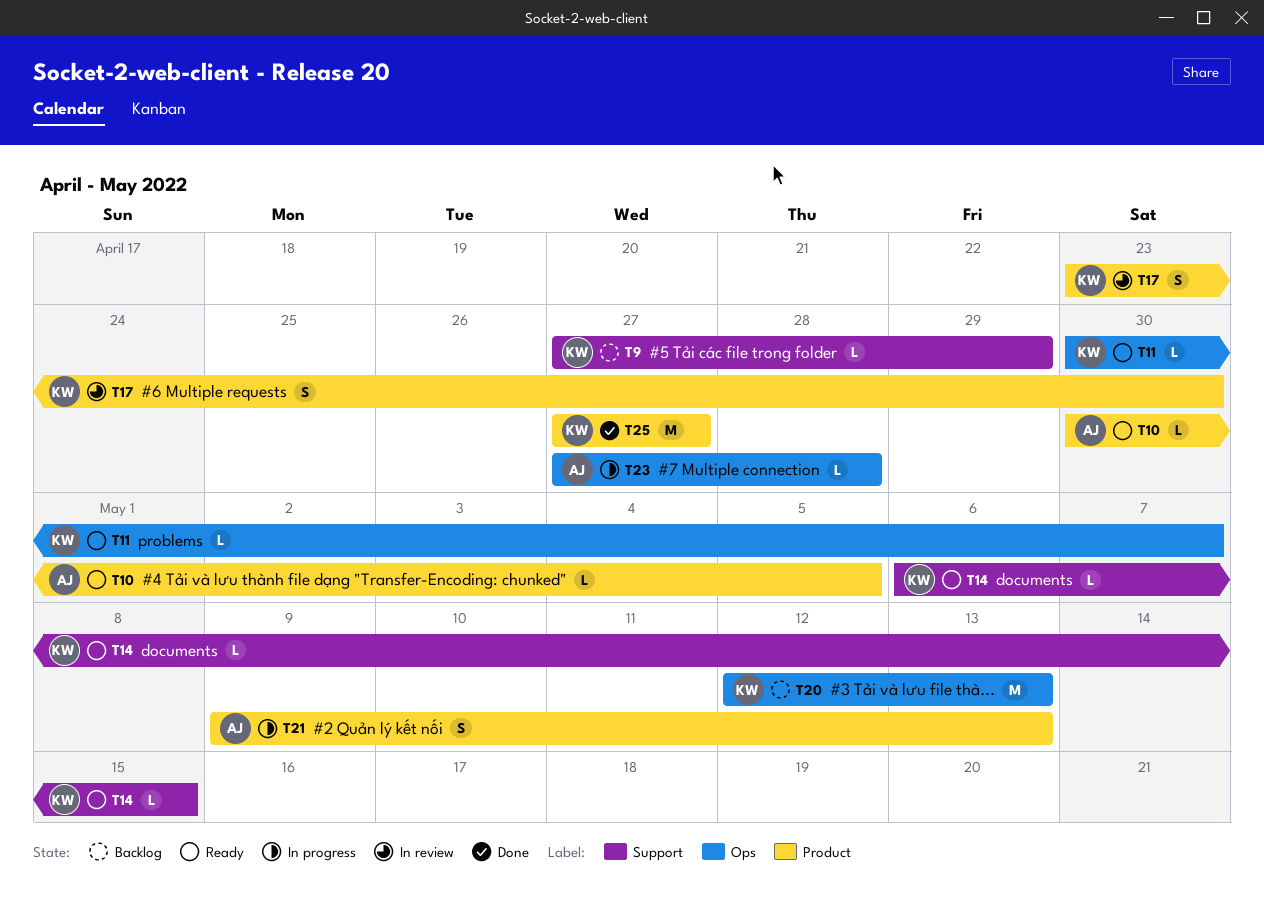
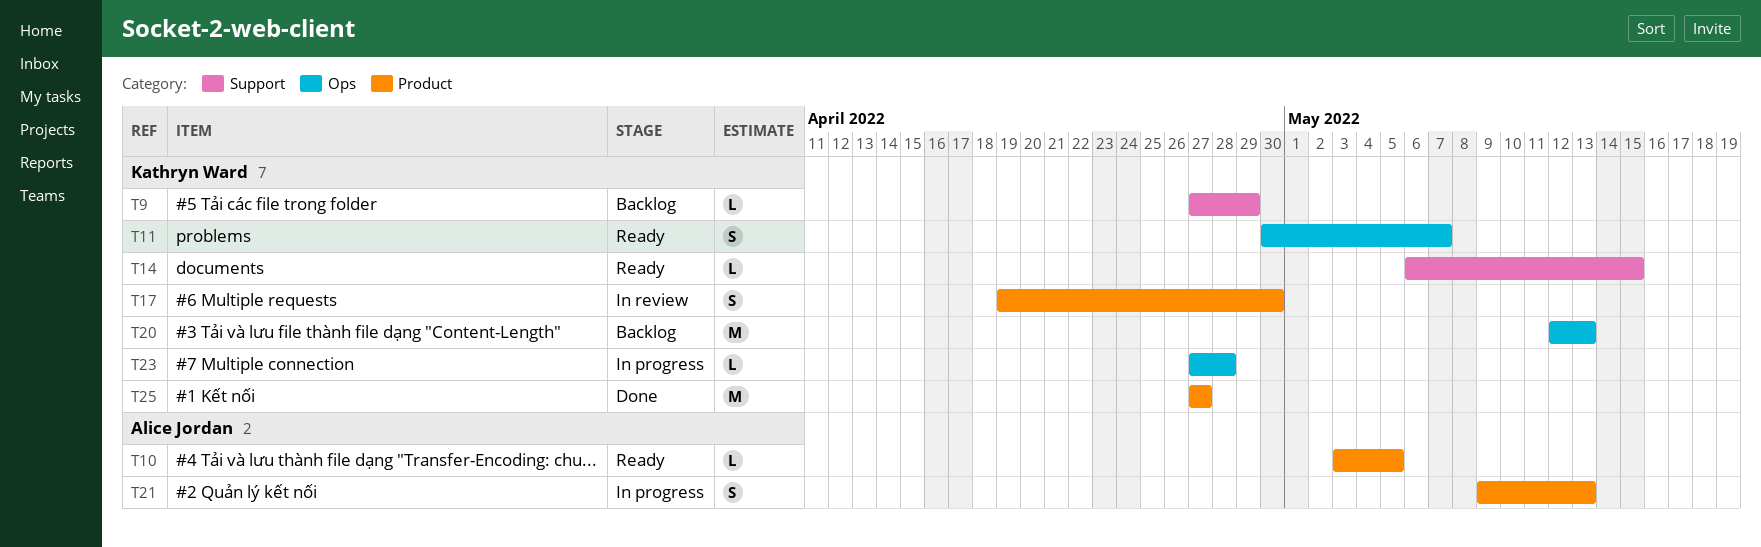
T10, start: Apr 30 -> May 3
T11, estimate: L -> S
T17, start: Apr 23 -> Apr 19
T23, owner: Alice Jordan -> Kathryn Ward

